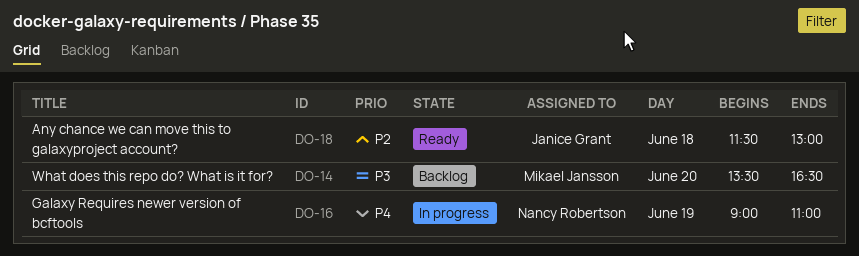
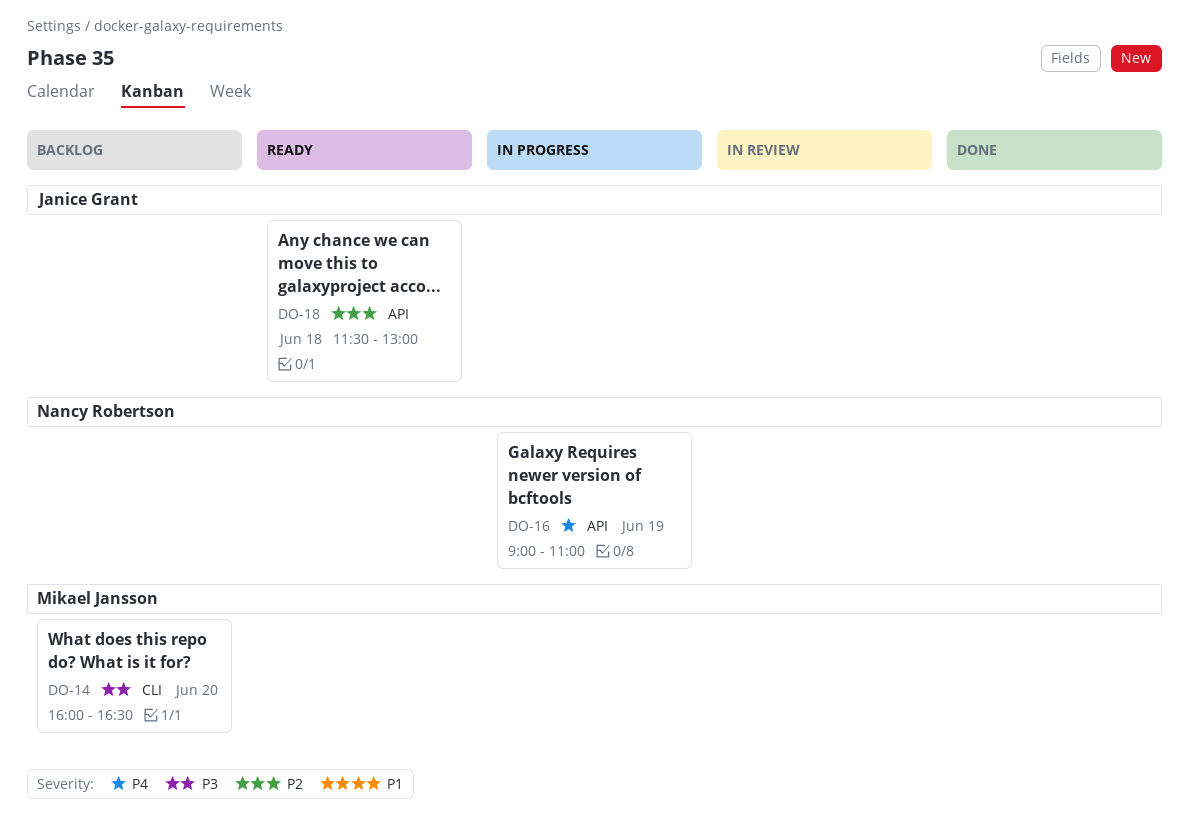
DO-14, begins: 13:30 -> 16:00

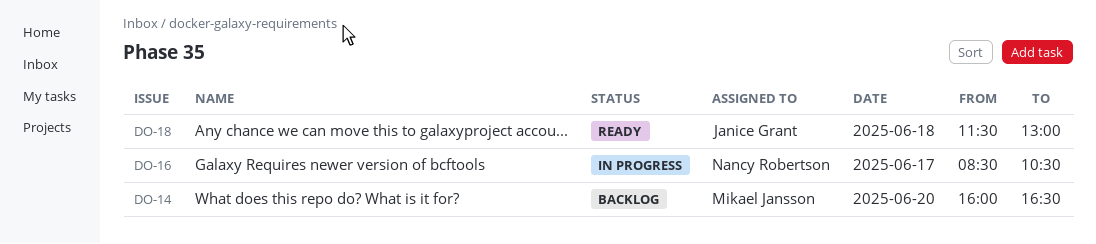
DO-16, day: Jun 19 -> Jun 17
DO-16, begins: 09:00 -> 08:30
DO-16, ends: 11:00 -> 10:30

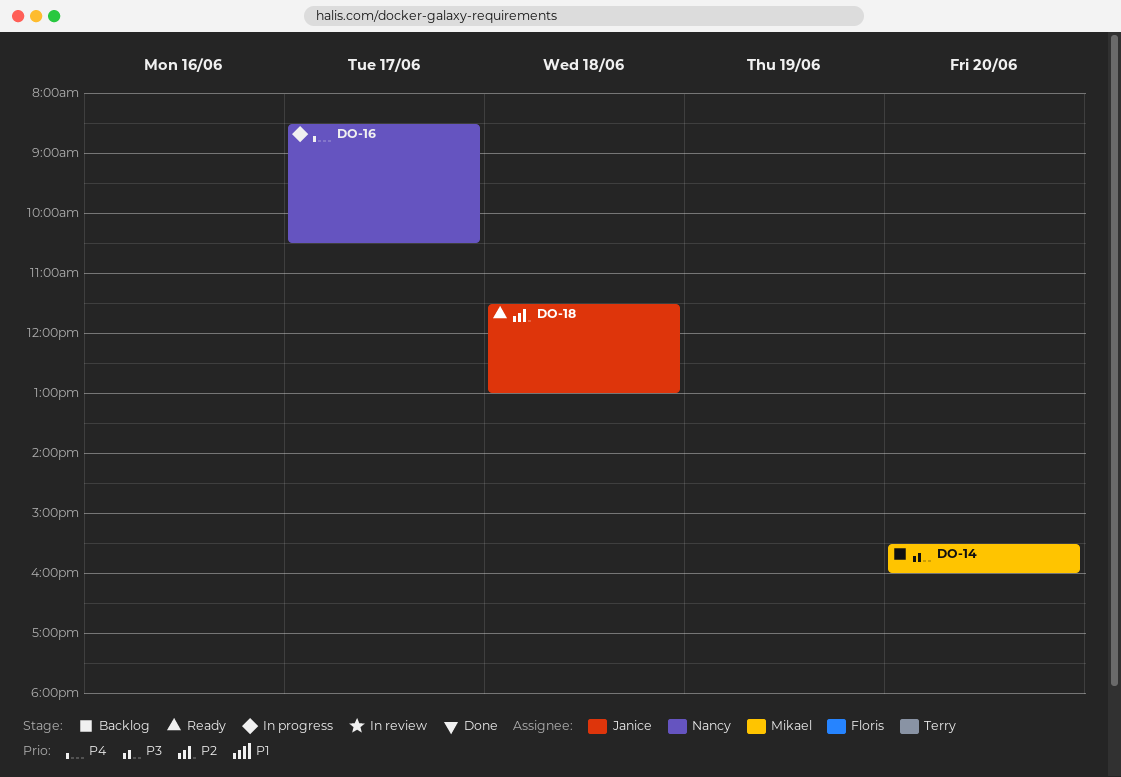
DO-14, begins: 16:00 -> 15:30
DO-14, ends: 16:30 -> 16:00

